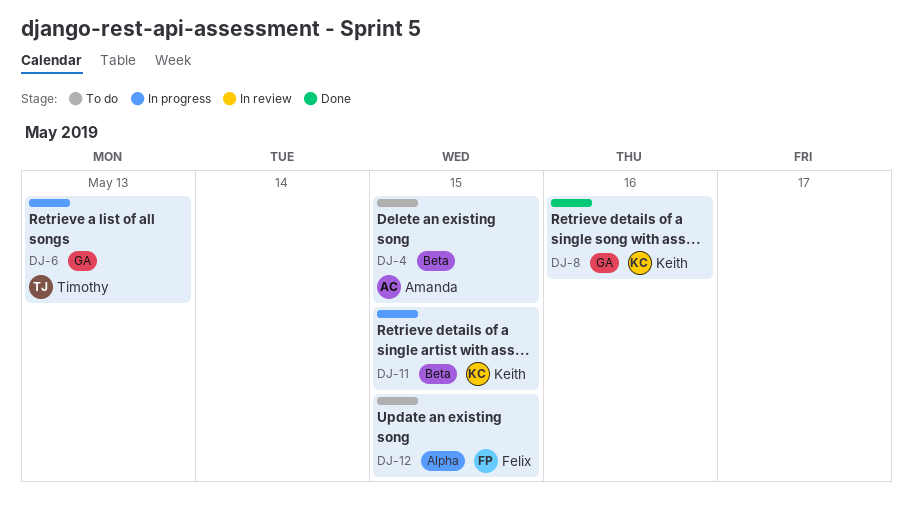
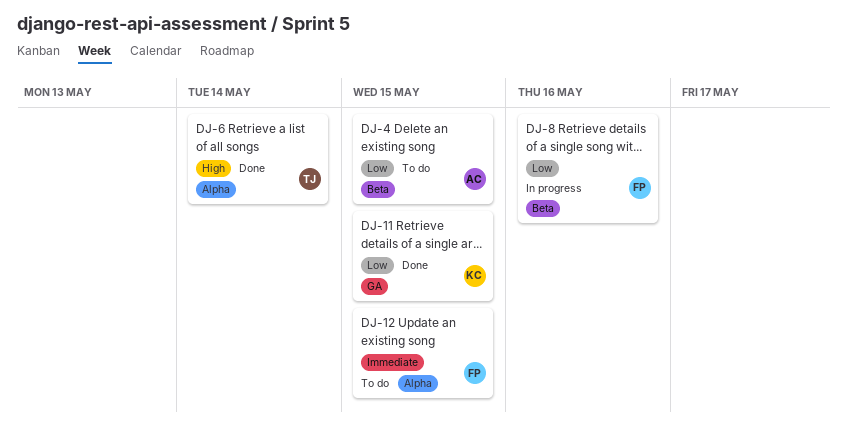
DJ-6, status: In progress -> Done
DJ-6, label: GA -> Alpha
DJ-6, due: May 13 -> May 14
DJ-8, status: Done -> In progress
DJ-8, owner: Keith -> Felix
DJ-8, label: GA -> Beta
DJ-11, status: In progress -> Done
DJ-11, label: Beta -> GA

